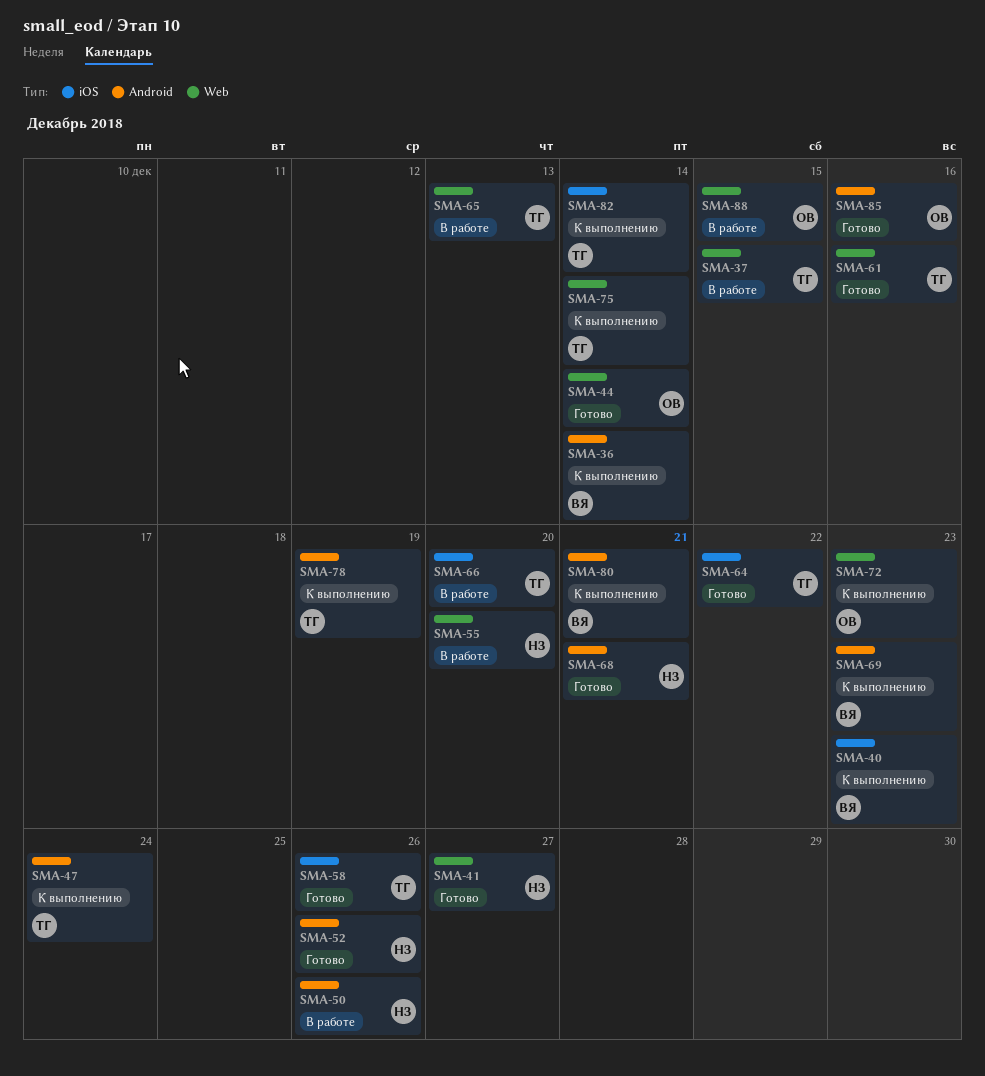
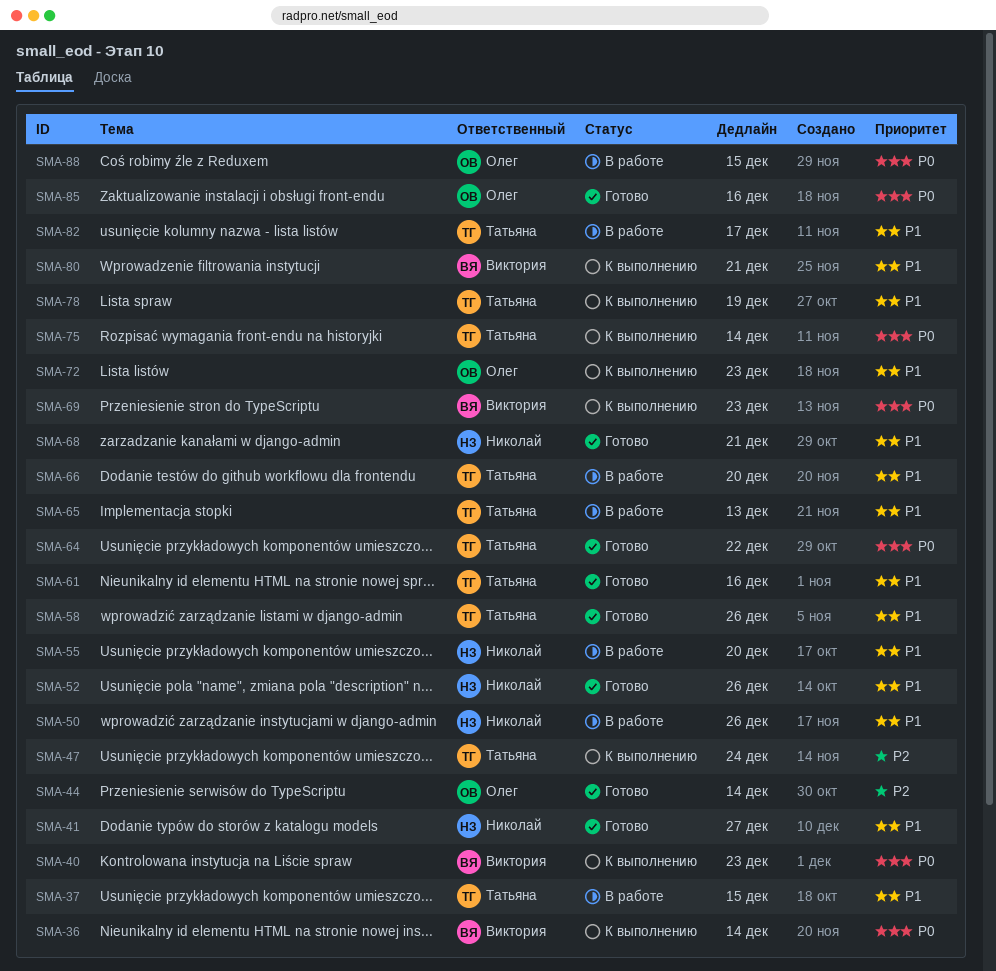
SMA-82, status: К выполнению -> В работе
SMA-82, due: Dec 14 -> Dec 17

